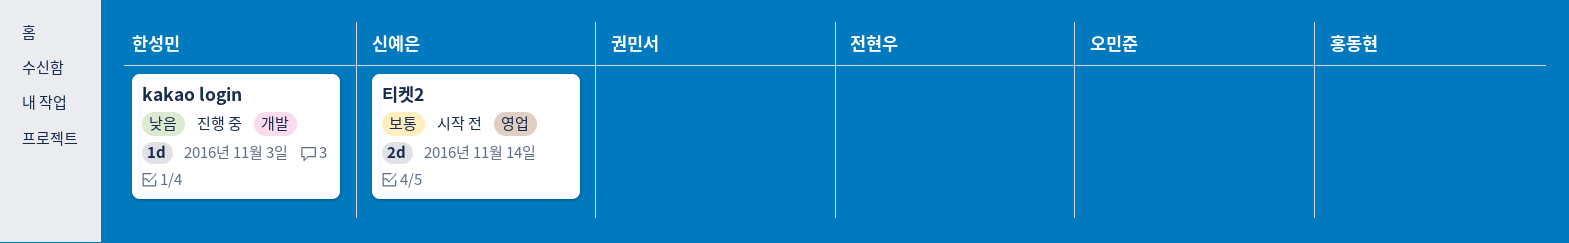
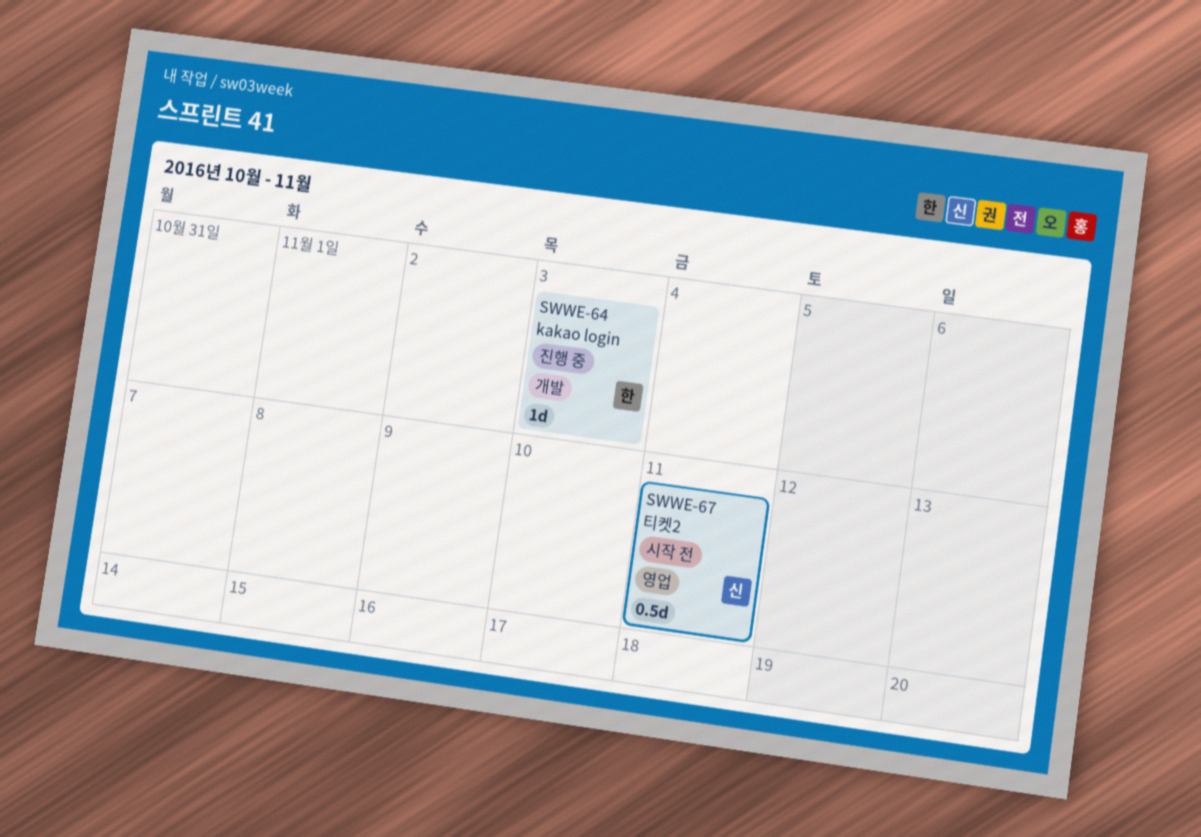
티켓2, estimate: 2d -> 0.5d
티켓2, due: Nov 14 -> Nov 11

